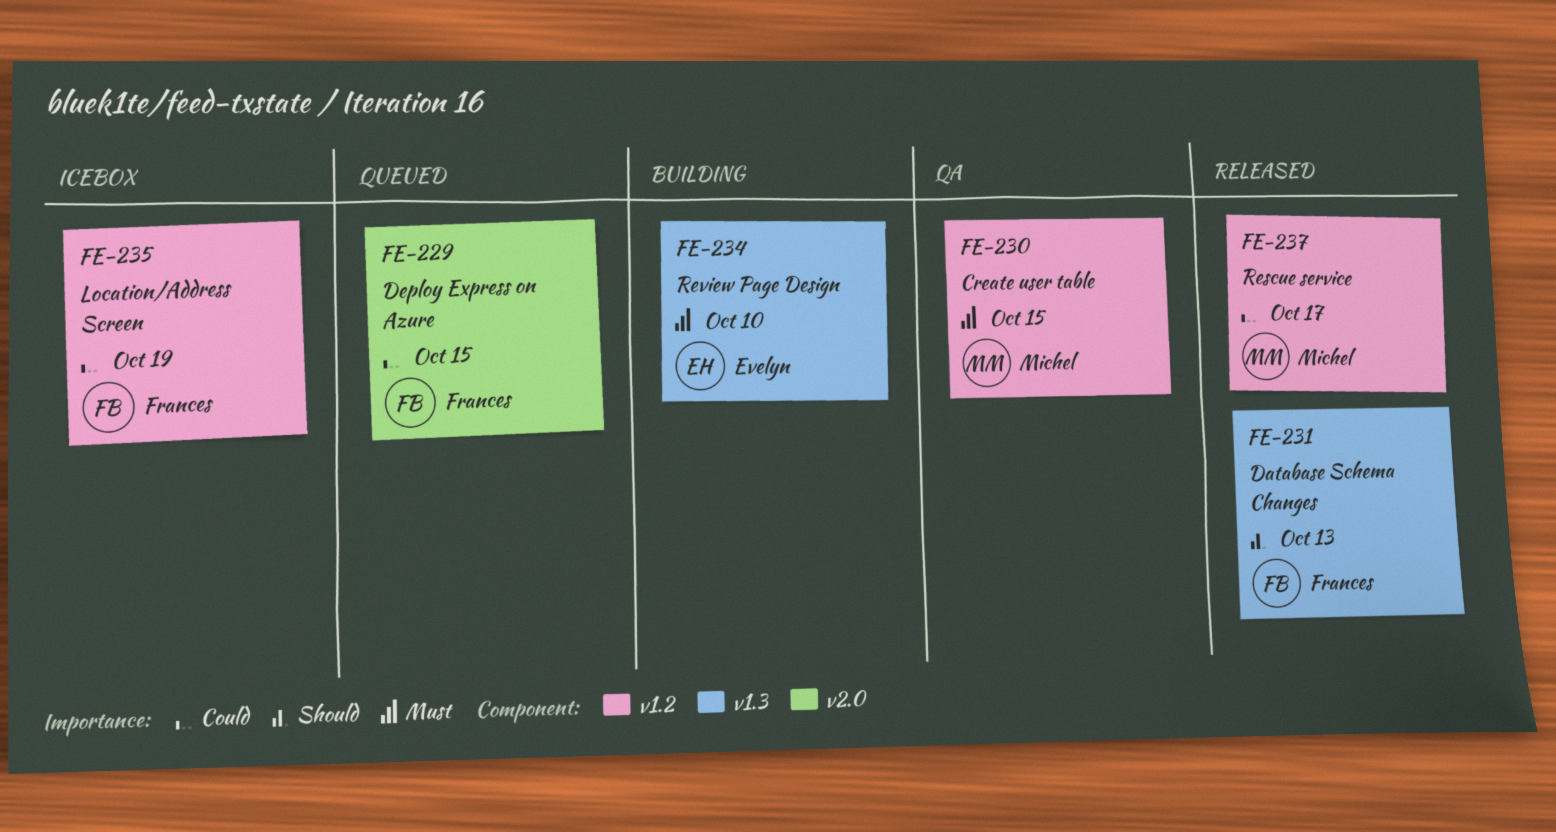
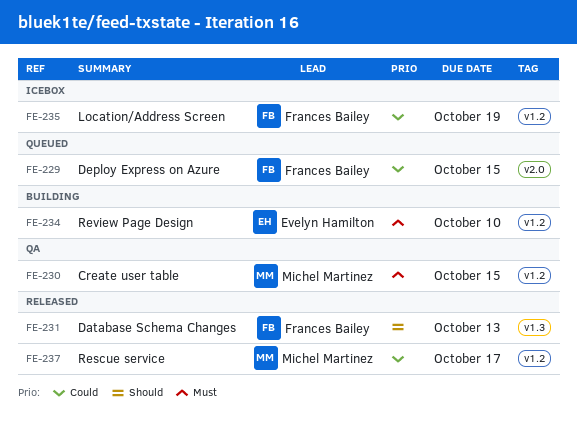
FE-234, label: v1.3 -> v1.2

